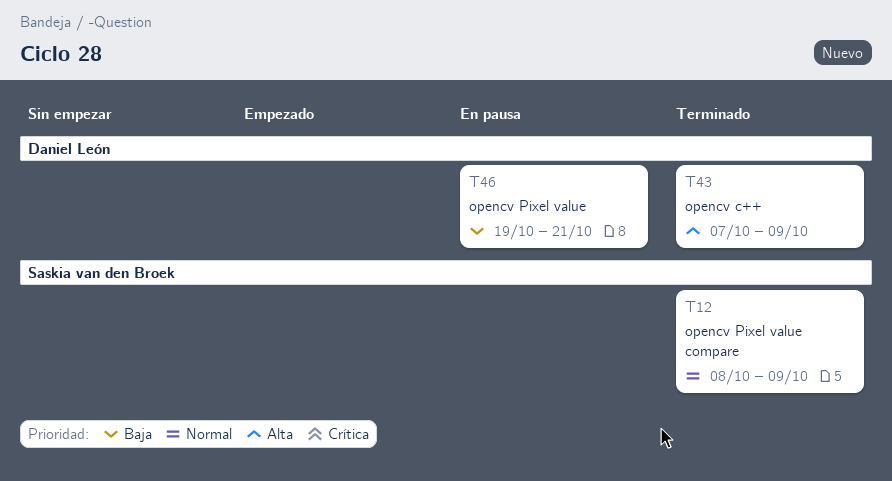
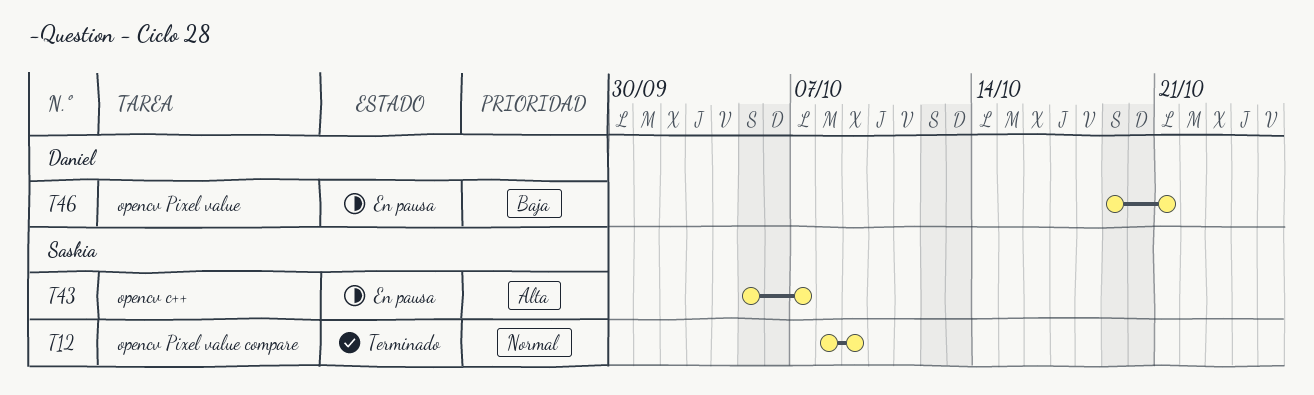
T43, status: Terminado -> En pausa
T43, owner: Daniel León -> Saskia van den Broek
T43, start: Oct 7 -> Oct 5
T43, due: Oct 9 -> Oct 7

